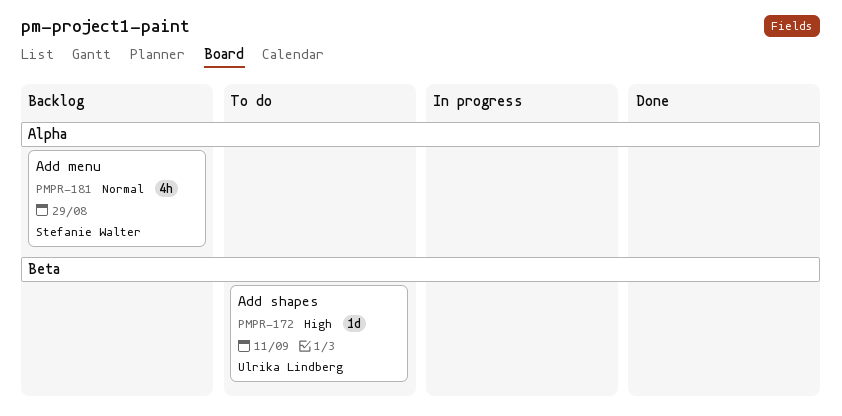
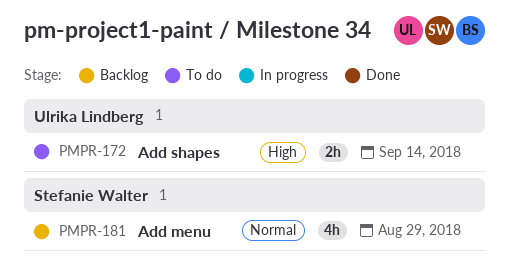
PMPR-172, estimate: 1d -> 2h
PMPR-172, due: Sep 11 -> Sep 14

